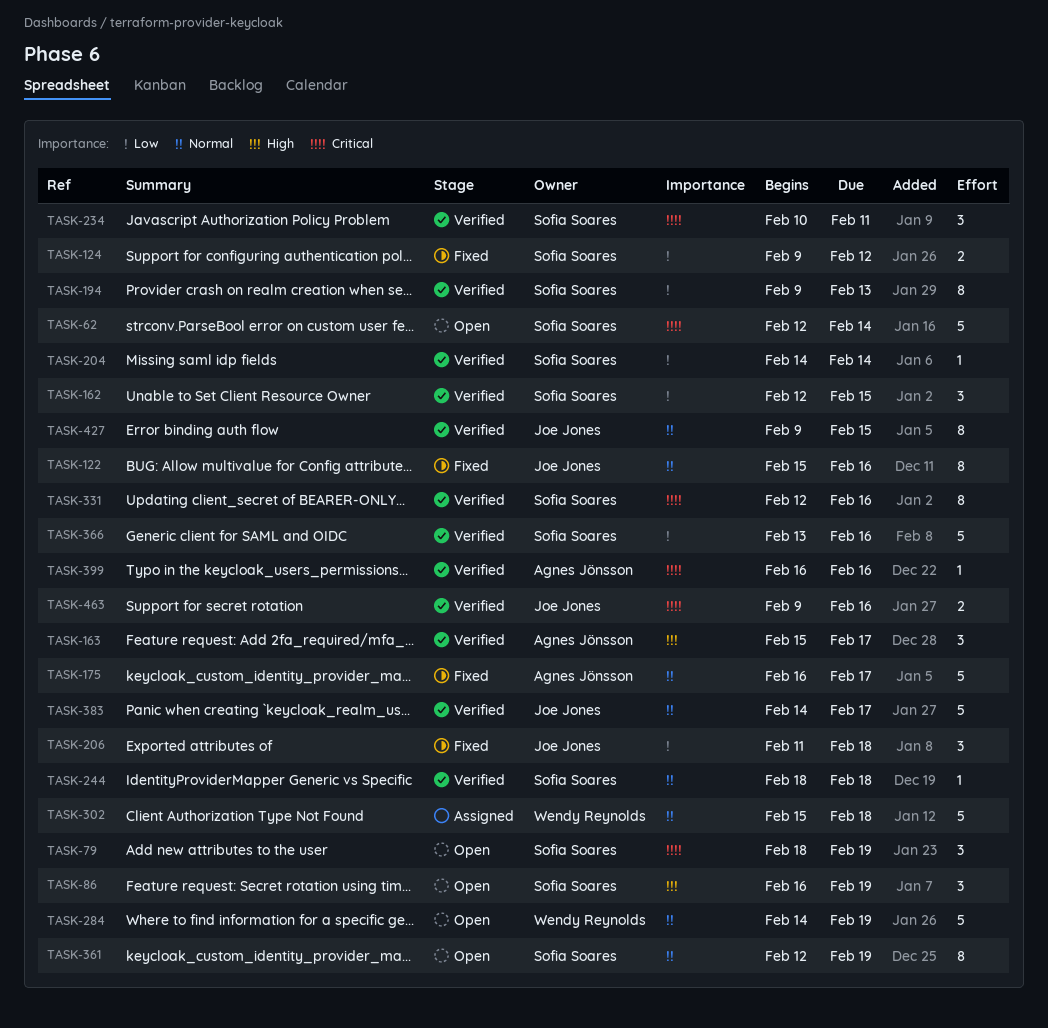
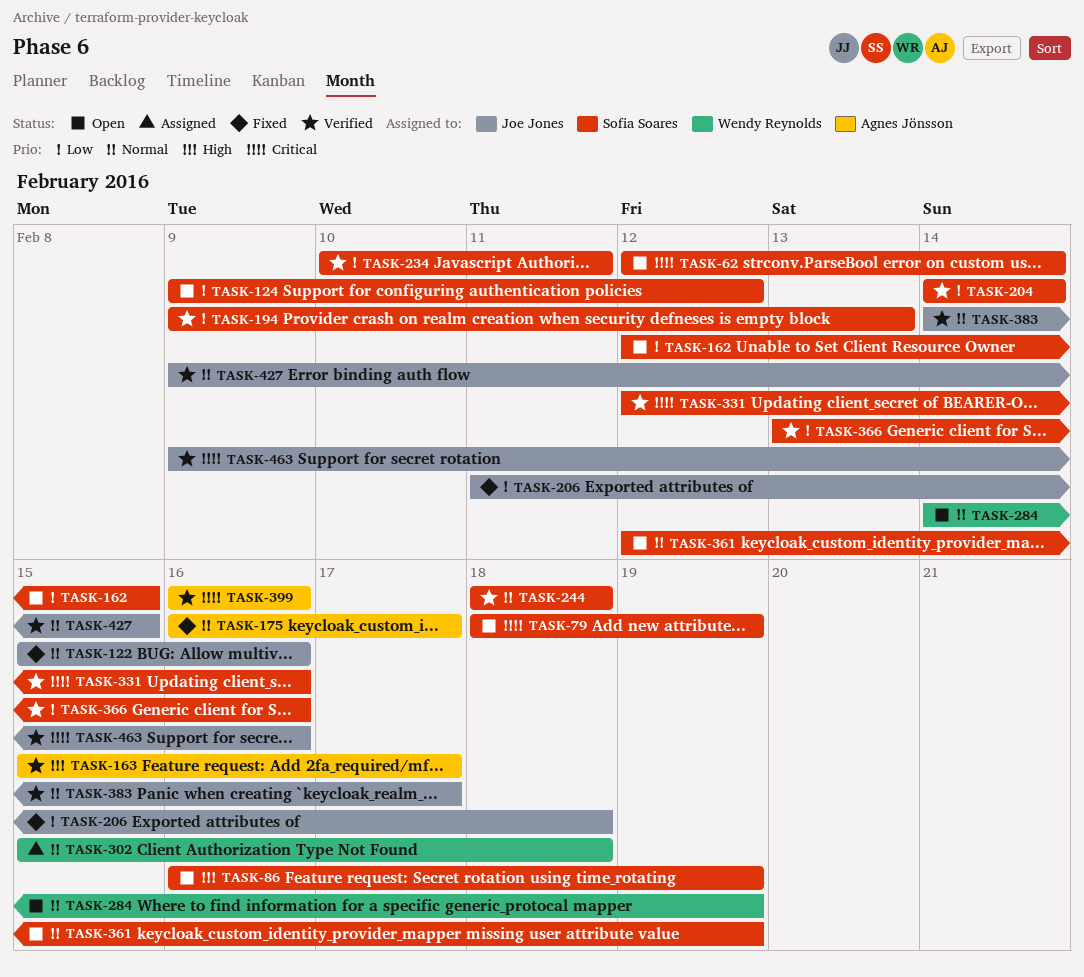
TASK-124, status: Fixed -> Open
TASK-162, status: Verified -> Open
TASK-234, priority: Critical -> Low

